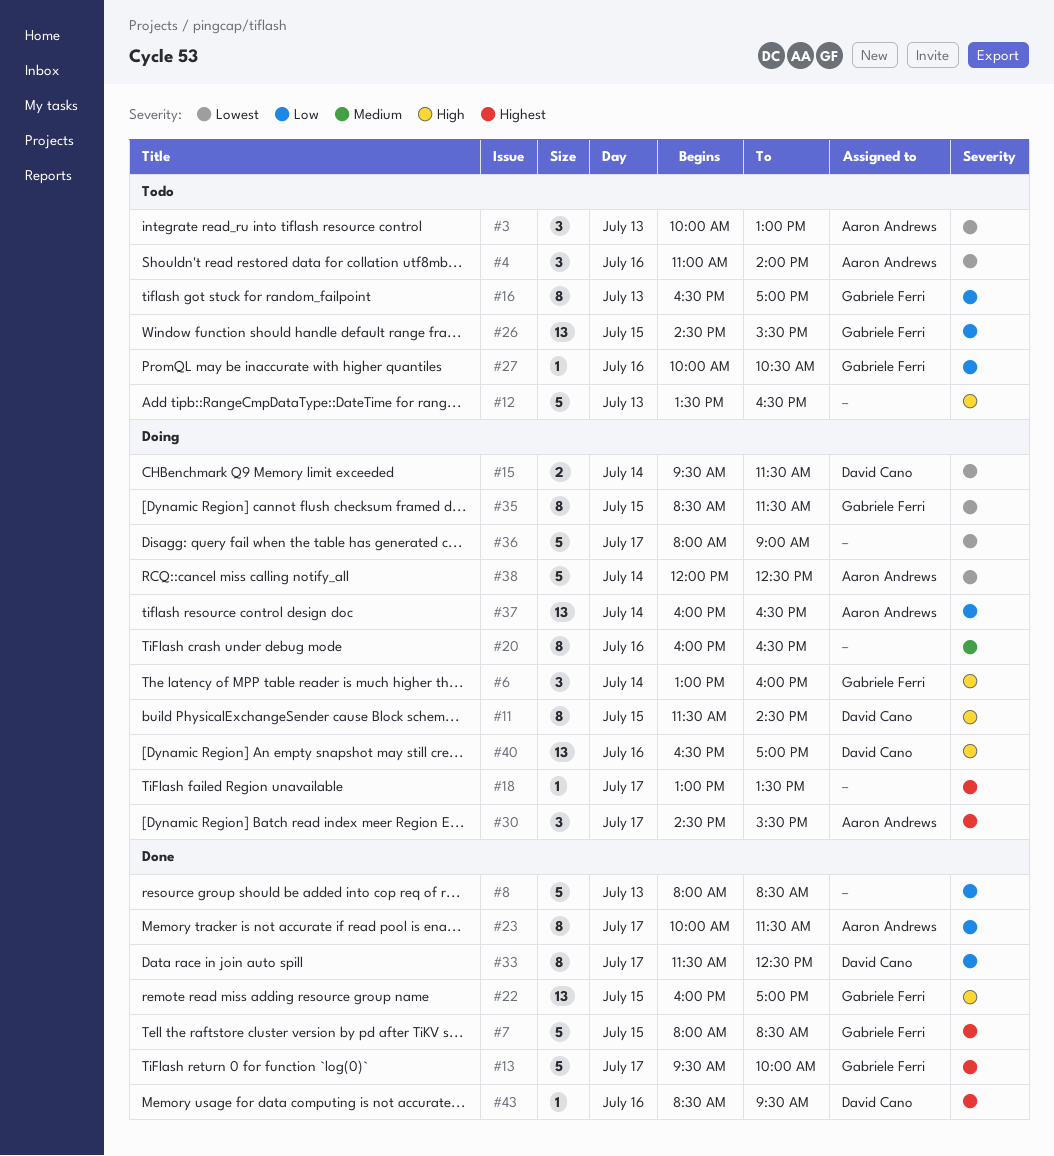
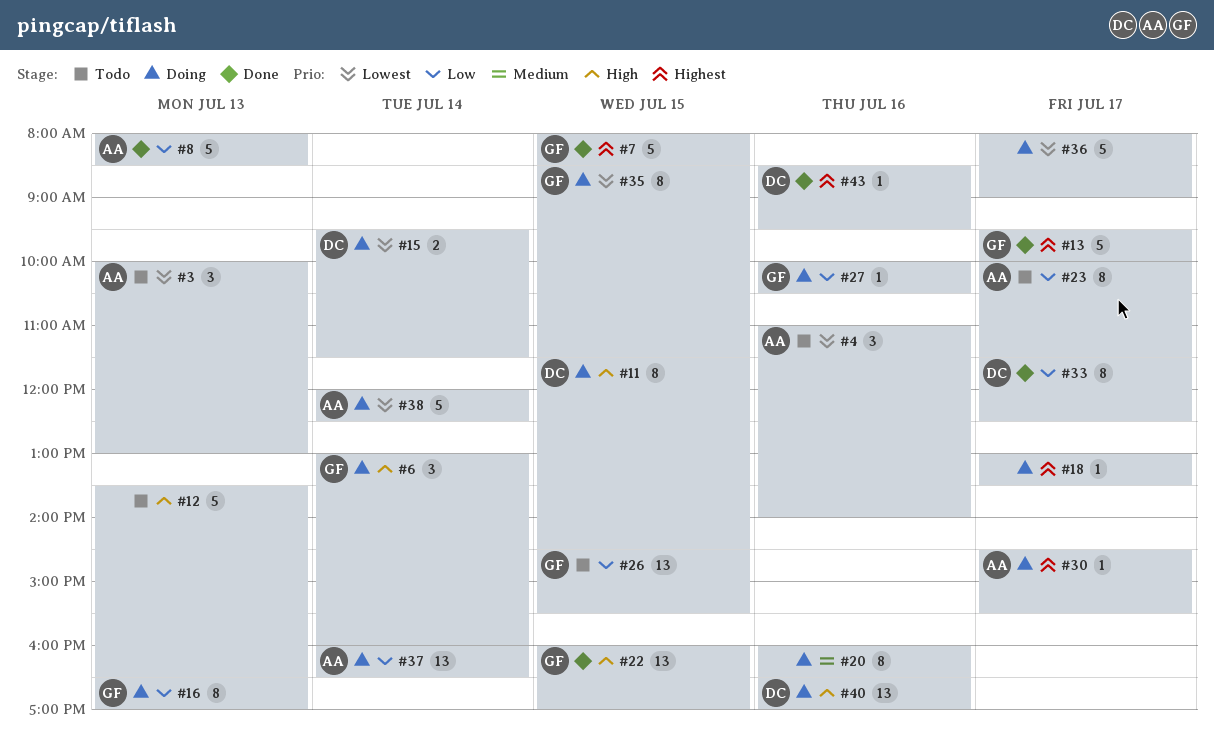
#8, owner: none -> Aaron Andrews
#16, status: Todo -> Doing
#23, status: Done -> Todo
#27, status: Todo -> Doing
#30, estimate: 3 -> 1

